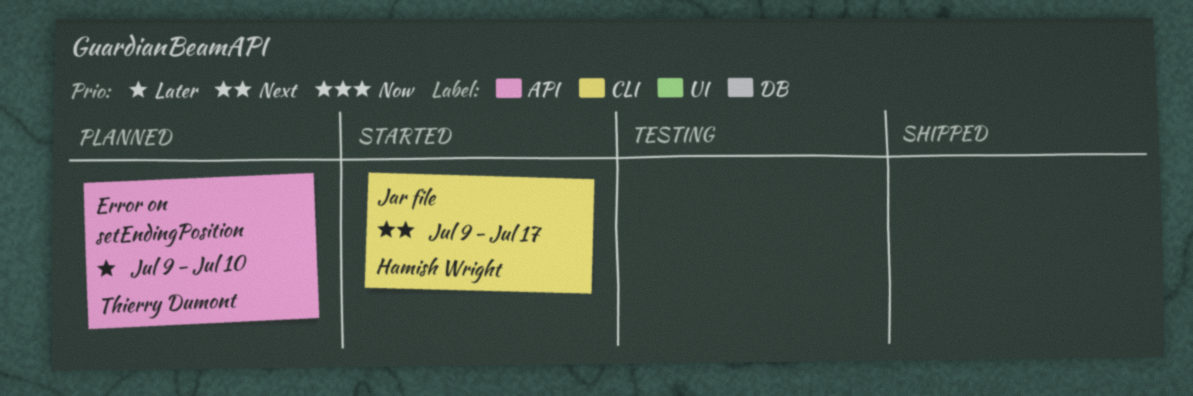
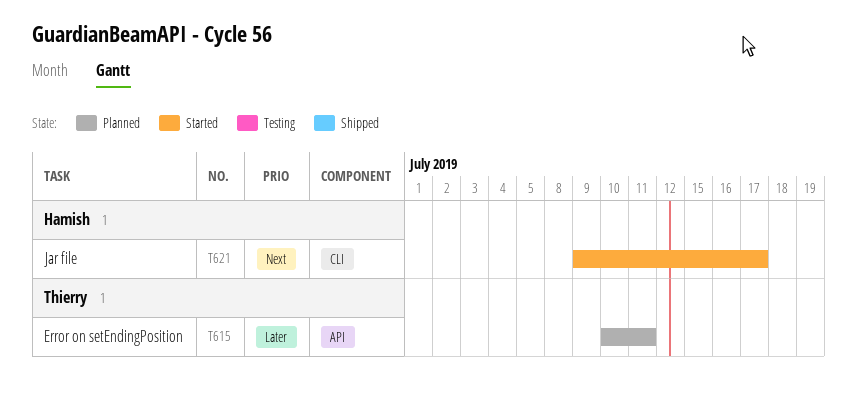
Error on setEndingPosition, start: Jul 9 -> Jul 10
Error on setEndingPosition, due: Jul 10 -> Jul 11

